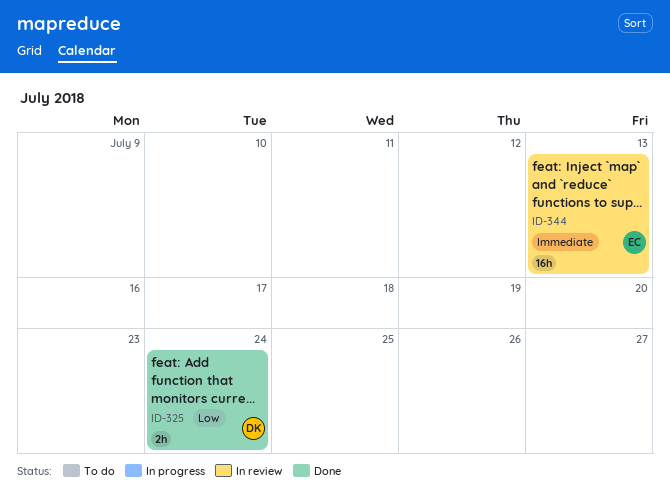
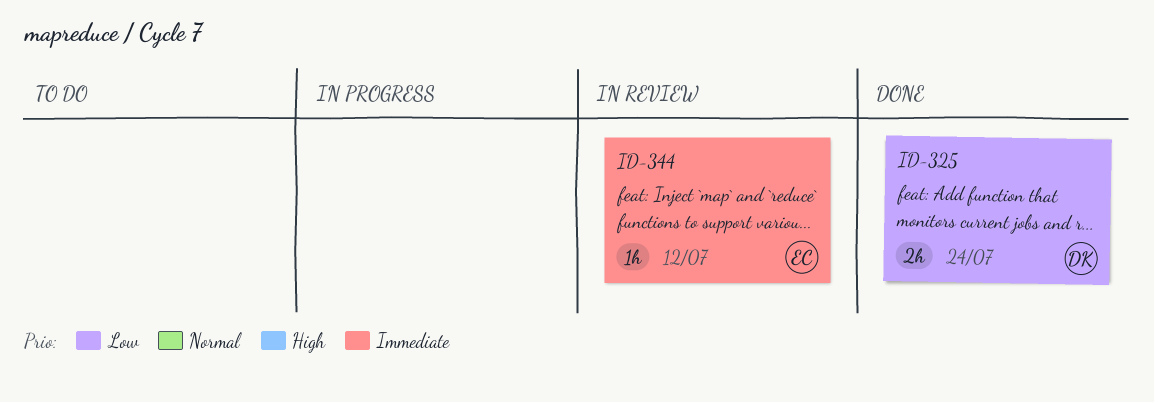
ID-344, estimate: 16h -> 1h
ID-344, due: Jul 13 -> Jul 12

